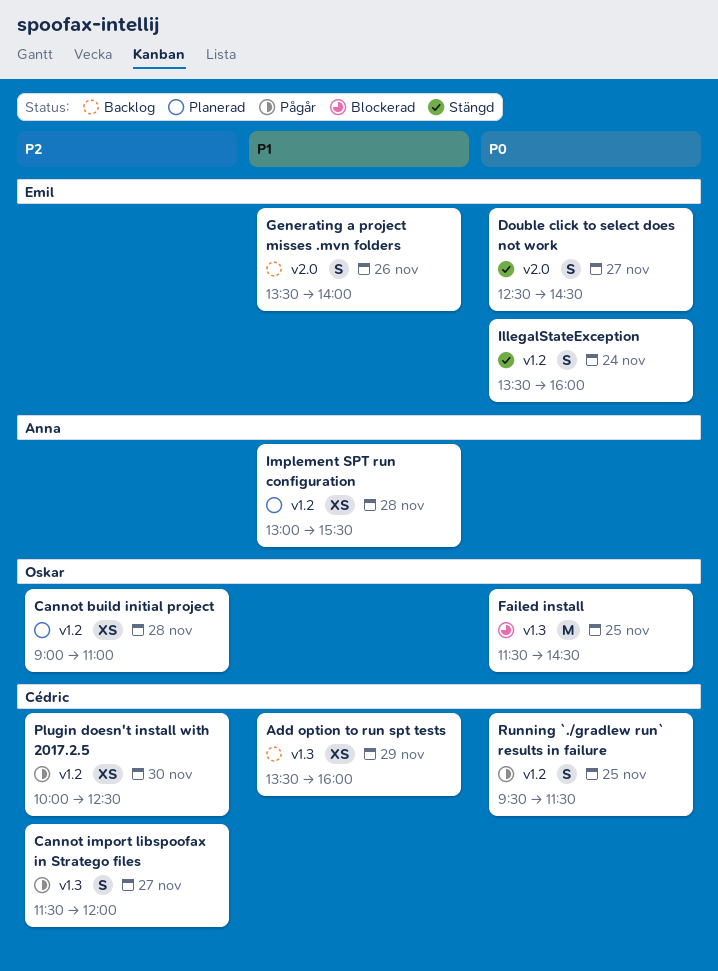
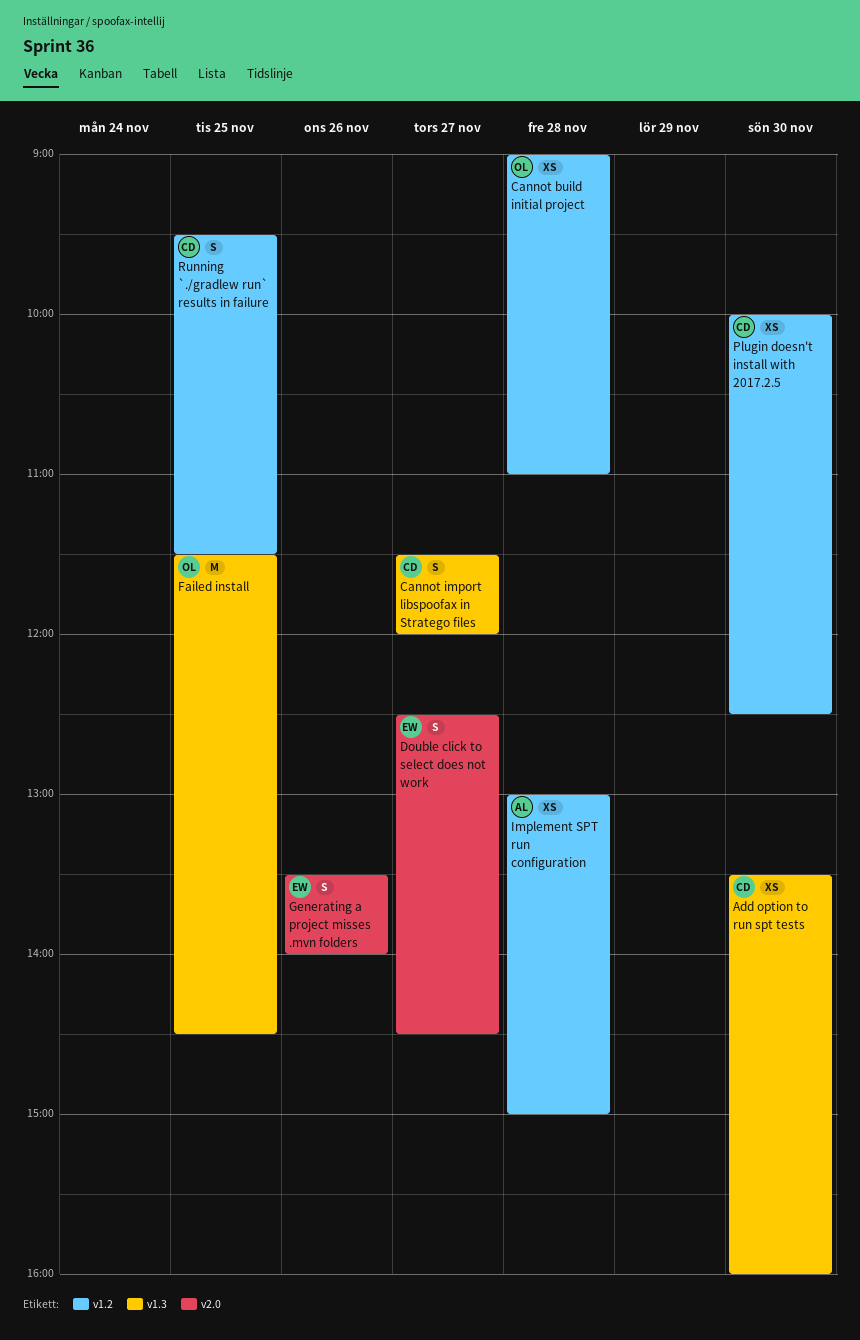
Add option to run spt tests, day: Nov 29 -> Nov 30
IllegalStateException: present -> none
Implement SPT run configuration, ends: 15:30 -> 15:00

